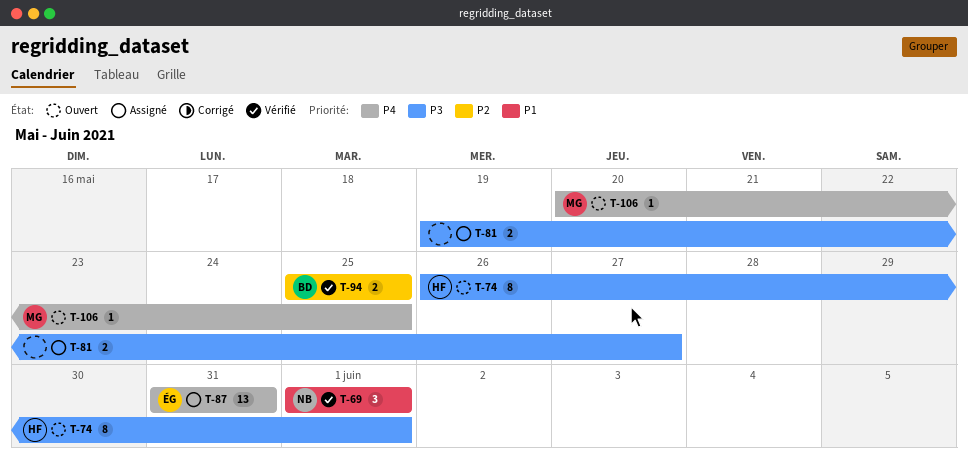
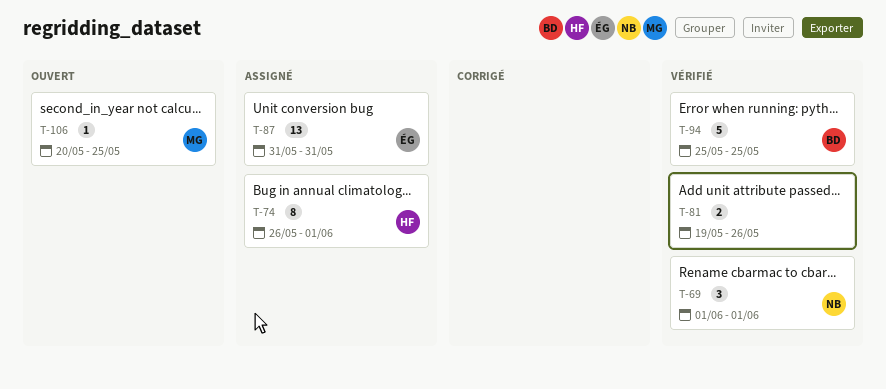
T-74, status: Ouvert -> Assigné
T-81, status: Assigné -> Vérifié
T-81, due: May 27 -> May 26
T-94, estimate: 2 -> 5

